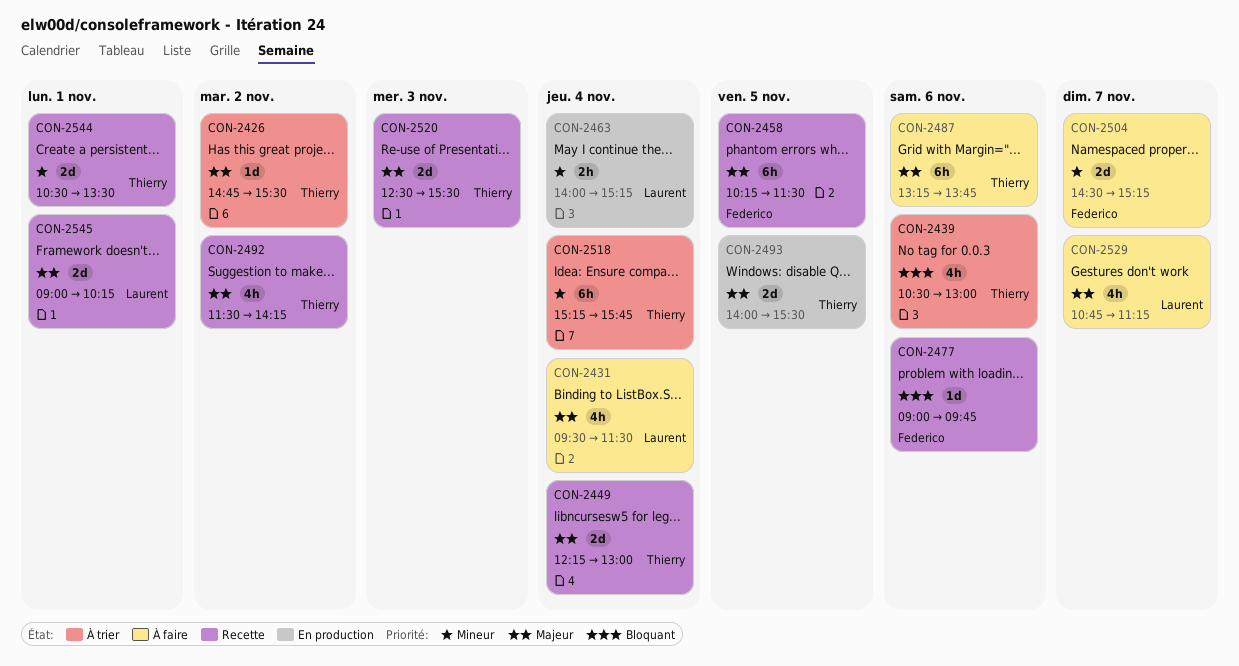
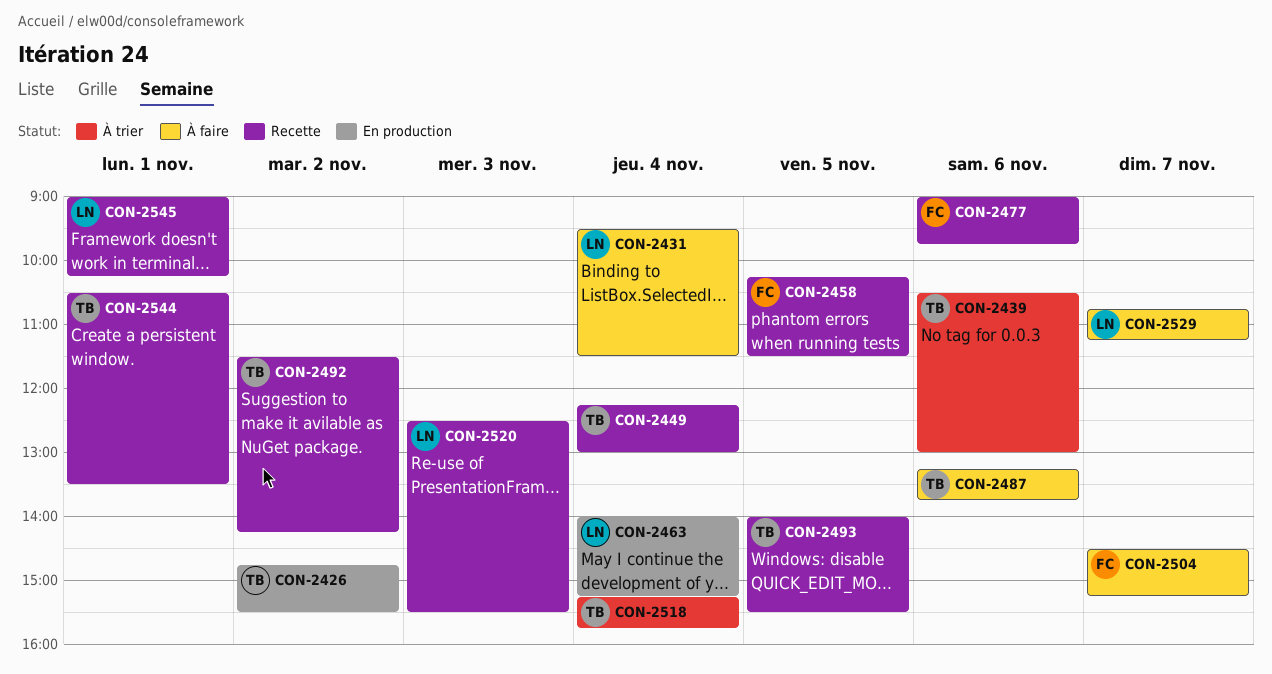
CON-2426, status: À trier -> En production
CON-2493, status: En production -> Recette
CON-2520, owner: Thierry -> Laurent

